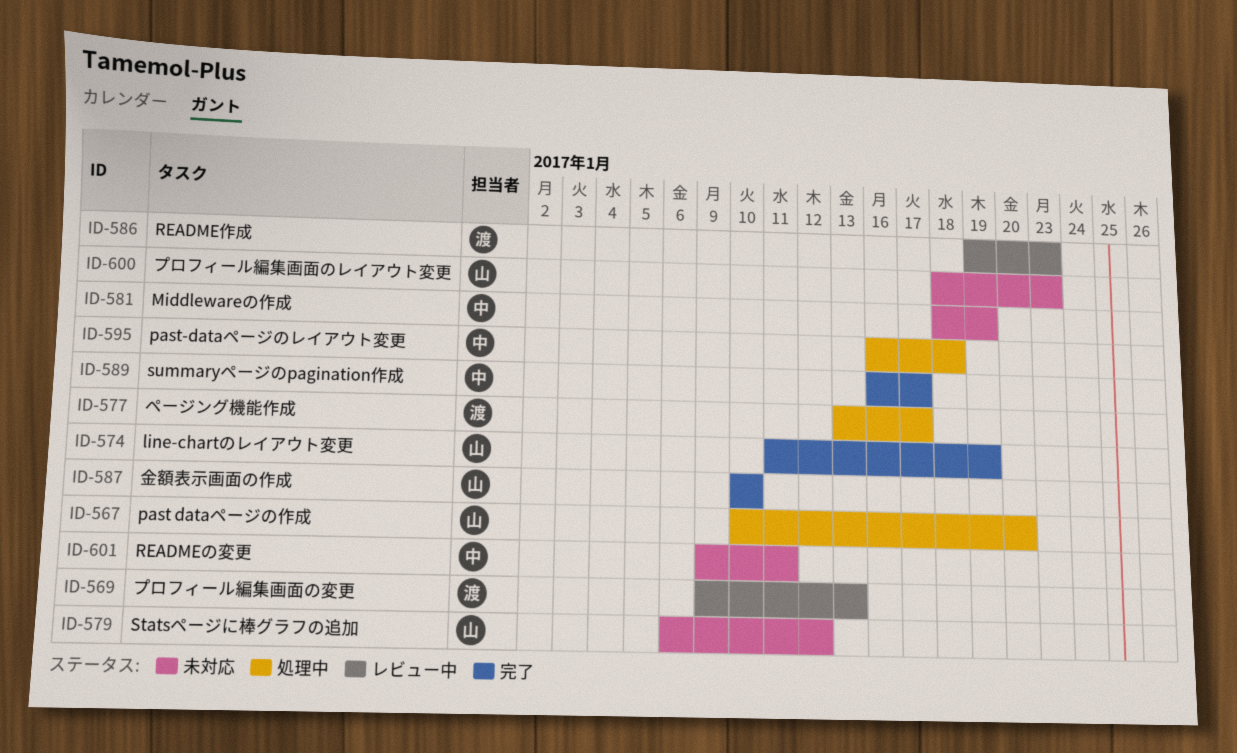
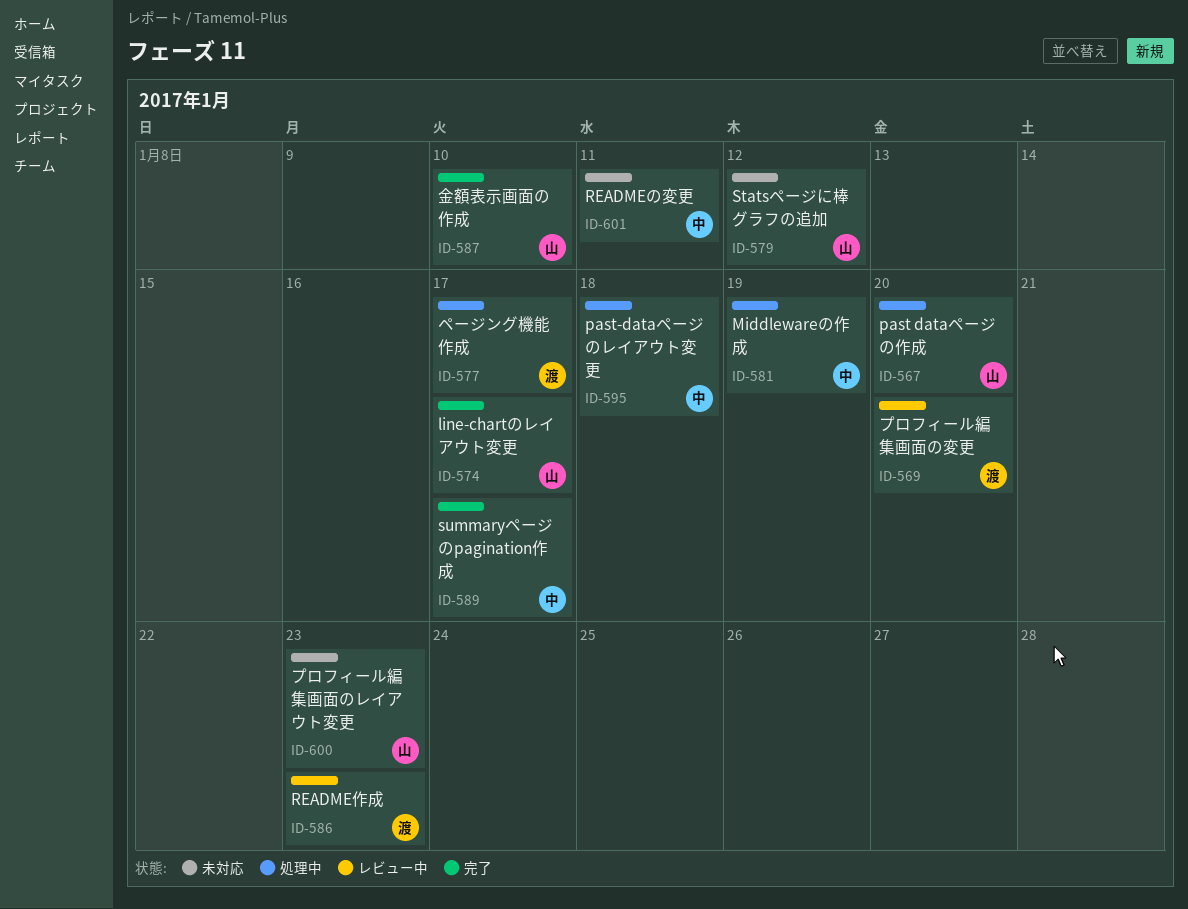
ID-569, due: Jan 13 -> Jan 20
ID-574, due: Jan 19 -> Jan 17
ID-581, status: 未対応 -> 処理中

